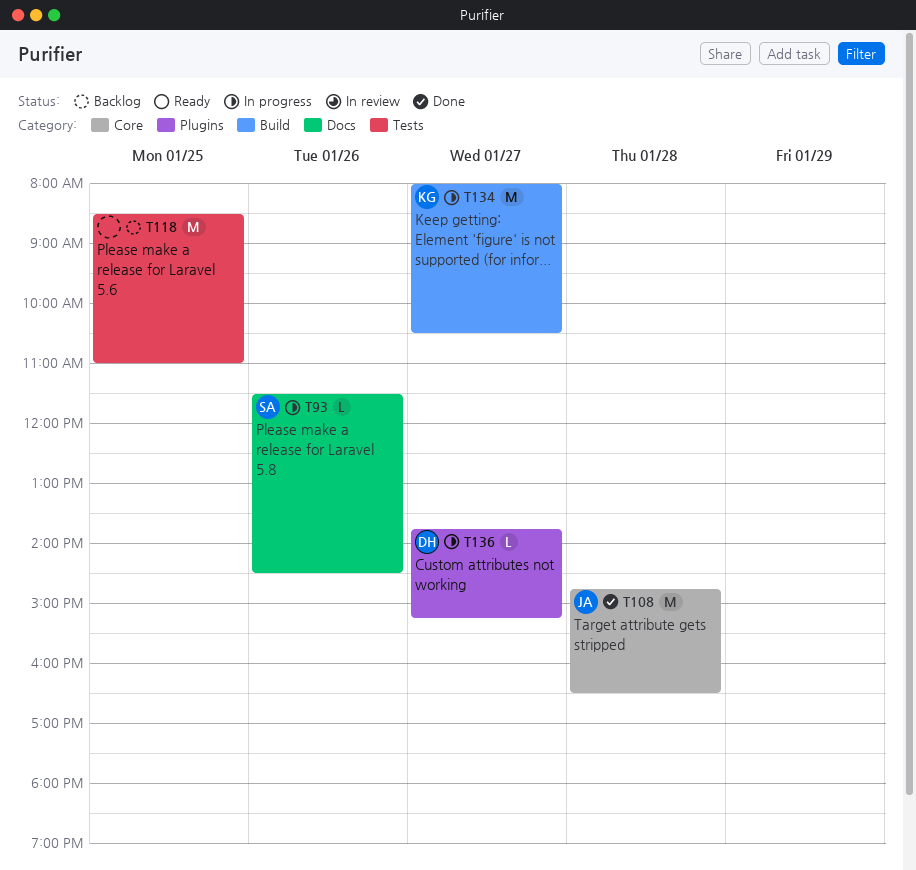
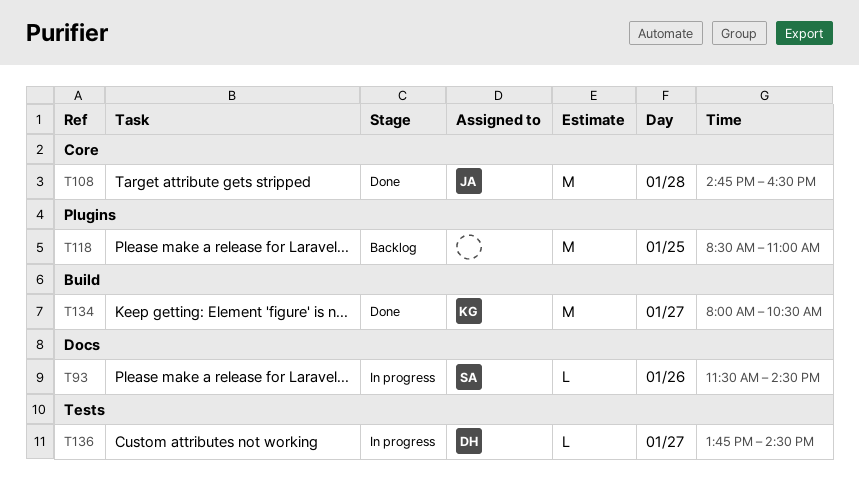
T118, label: Tests -> Plugins
T134, status: In progress -> Done
T136, label: Plugins -> Tests
T136, ends: 15:15 -> 14:30

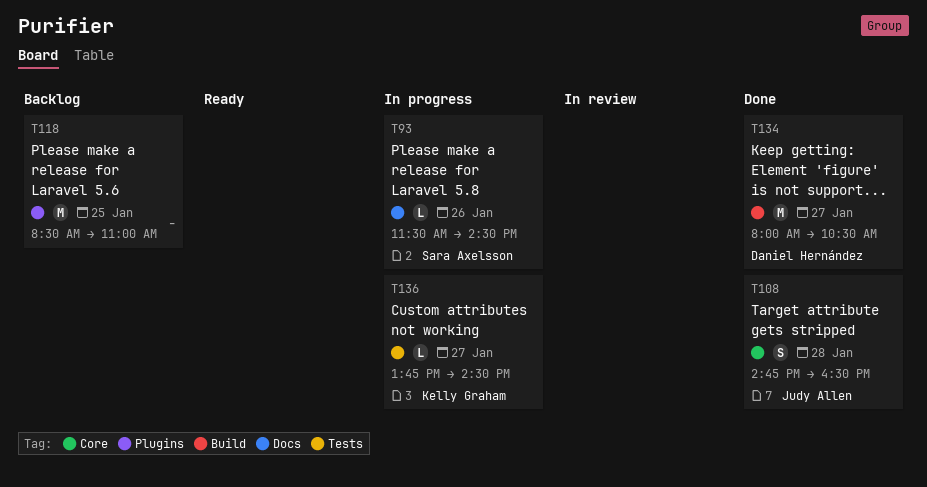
T108, estimate: M -> S
T134, owner: Kelly Graham -> Daniel Hernández
T136, owner: Daniel Hernández -> Kelly Graham

